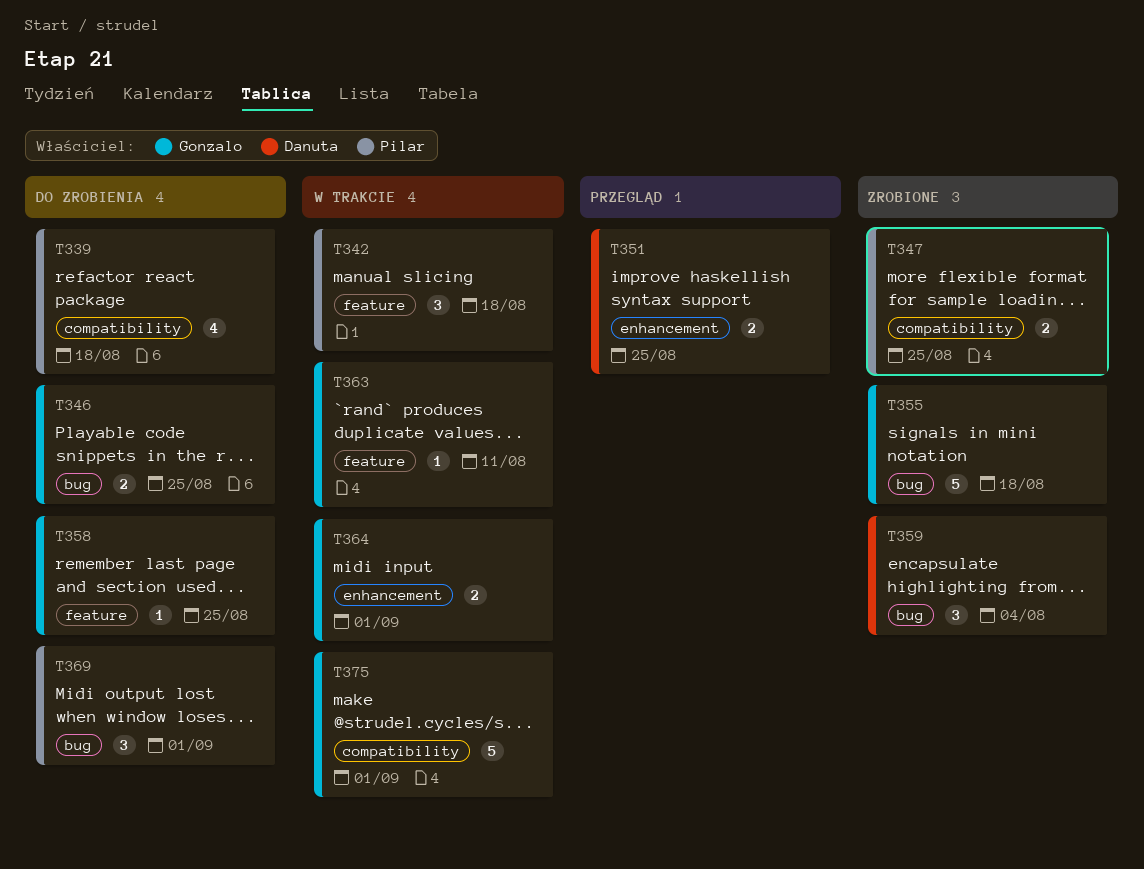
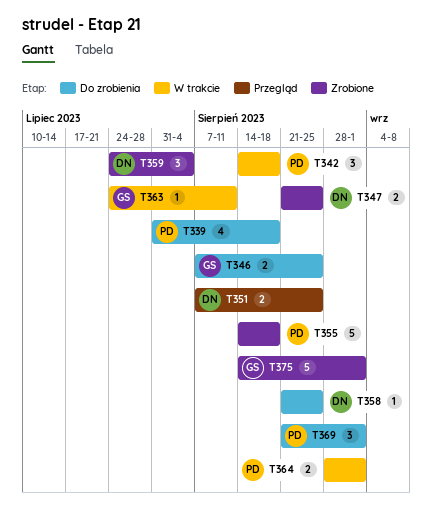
T347, owner: Pilar -> Danuta
T355, owner: Gonzalo -> Pilar
T358, owner: Gonzalo -> Danuta
T364, owner: Gonzalo -> Pilar
T375, status: W trakcie -> Zrobione

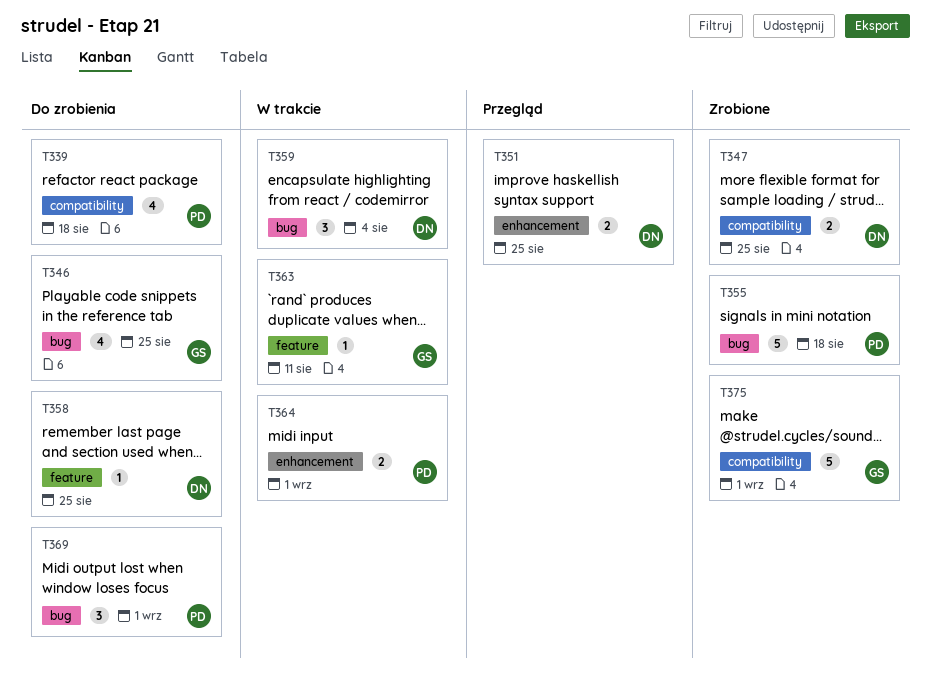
T342: present -> none
T346, estimate: 2 -> 4
T359, status: Zrobione -> W trakcie

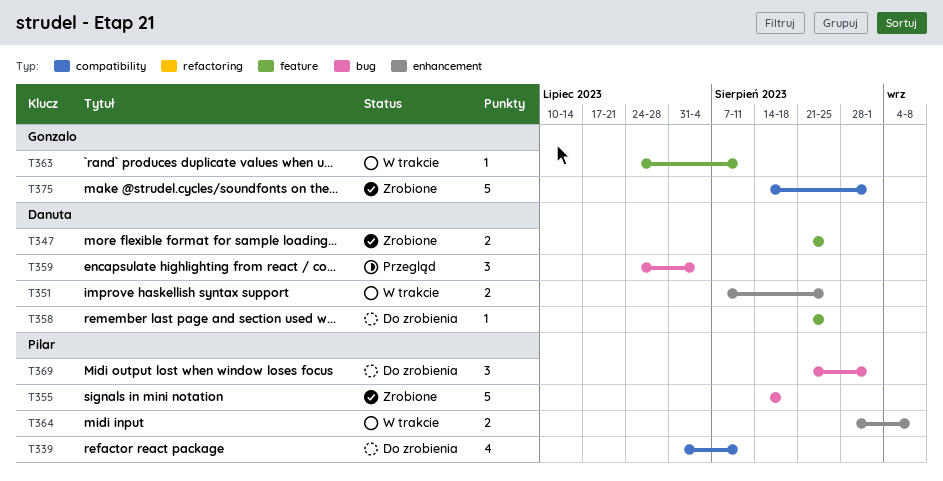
T339, due: Aug 18 -> Aug 11
T346: present -> none
T347, label: compatibility -> feature
T351, status: Przegląd -> W trakcie
T359, status: W trakcie -> Przegląd
T364, due: Sep 1 -> Sep 8

